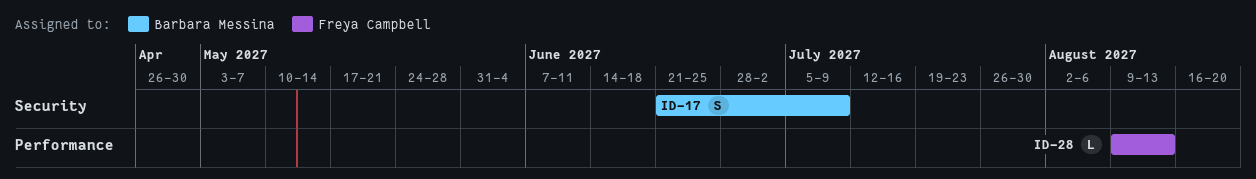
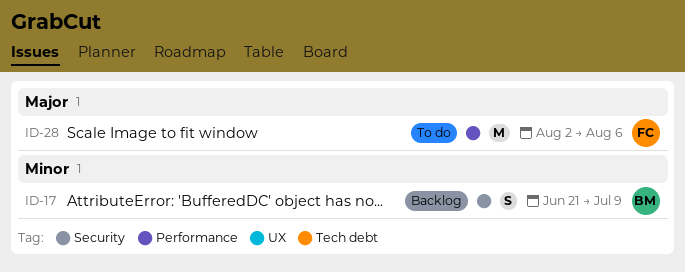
ID-28, estimate: L -> M
ID-28, start: Aug 9 -> Aug 2
ID-28, due: Aug 13 -> Aug 6

